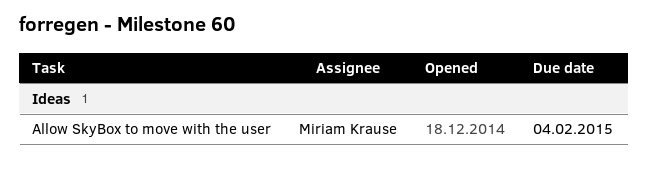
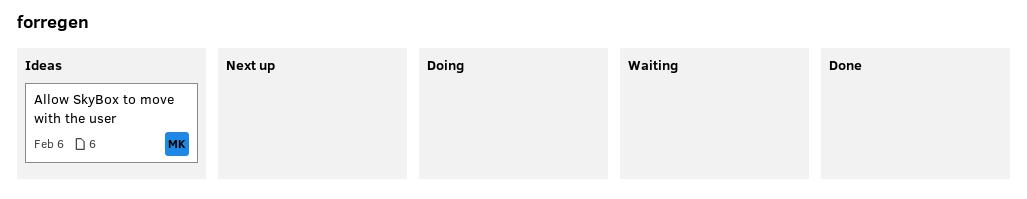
Allow SkyBox to move with the user, due: Feb 4 -> Feb 6

